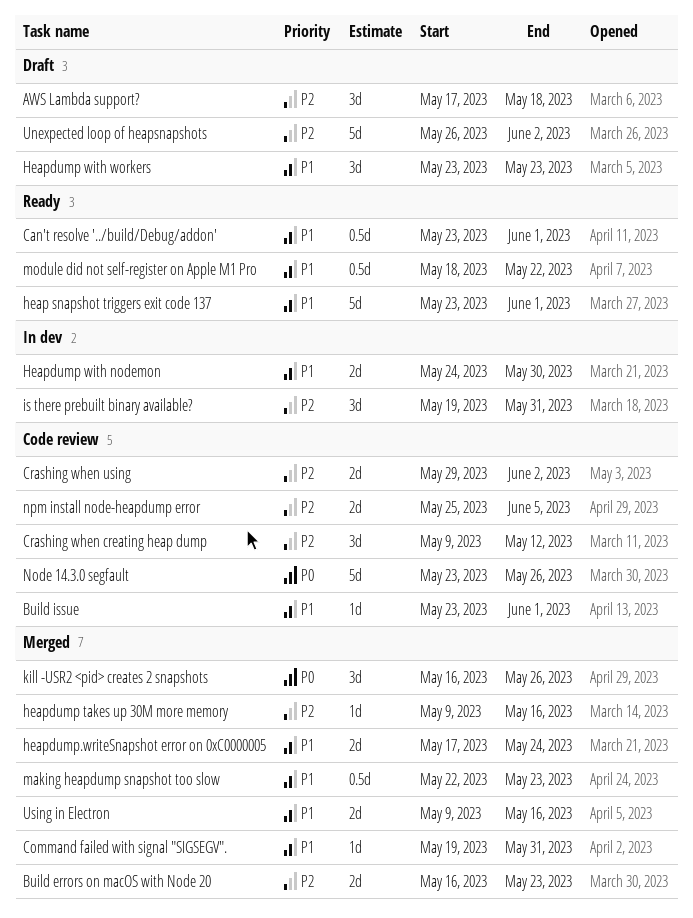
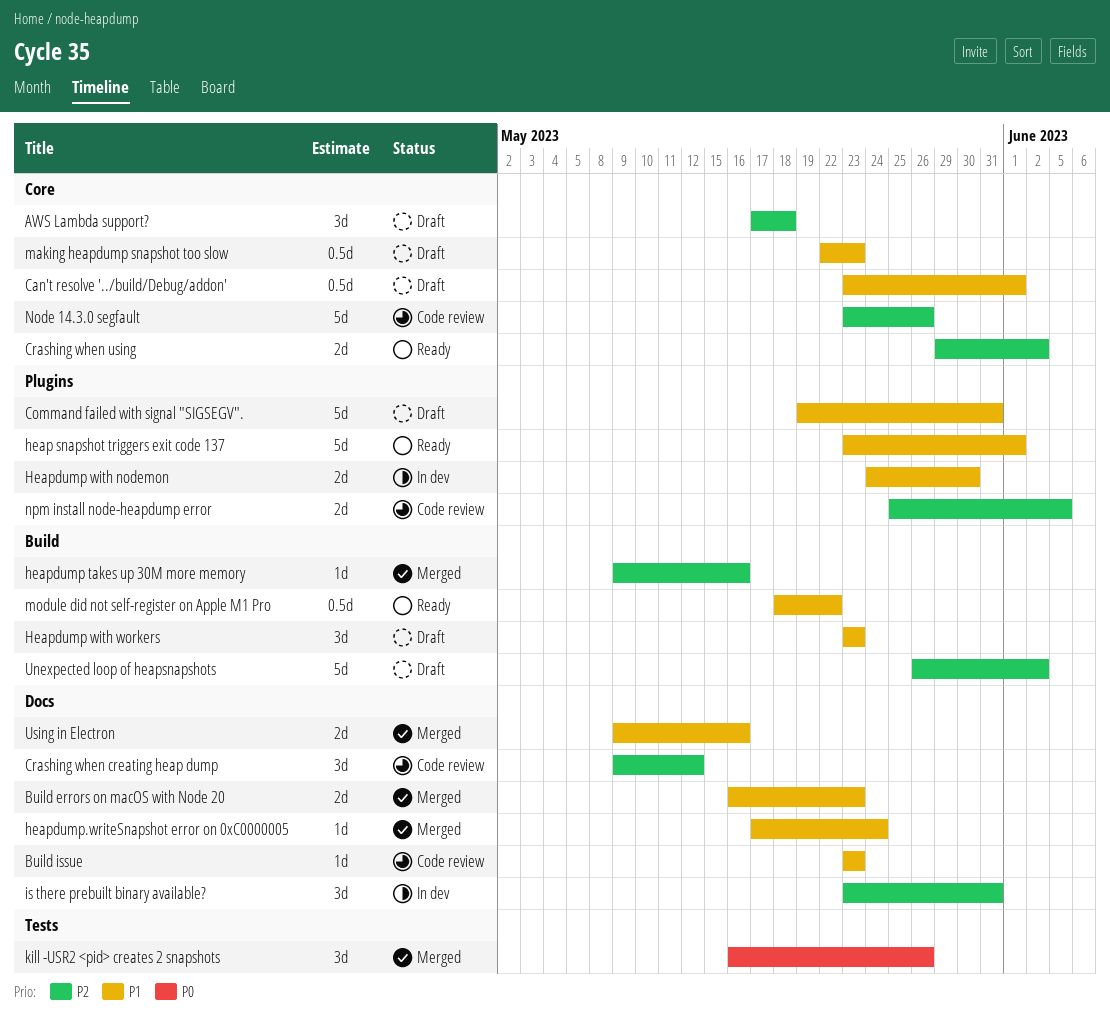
Build errors on macOS with Node 20, priority: P2 -> P1
Build issue, due: Jun 1 -> May 23
Can't resolve '../build/Debug/addon', status: Ready -> Draft
Command failed with signal "SIGSEGV"., status: Merged -> Draft
Command failed with signal "SIGSEGV"., estimate: 1d -> 5d
Crashing when using, status: Code review -> Ready
heapdump.writeSnapshot error on 0xC0000005, estimate: 2d -> 1d
is there prebuilt binary available?, start: May 19 -> May 23
making heapdump snapshot too slow, status: Merged -> Draft
Node 14.3.0 segfault, priority: P0 -> P2

